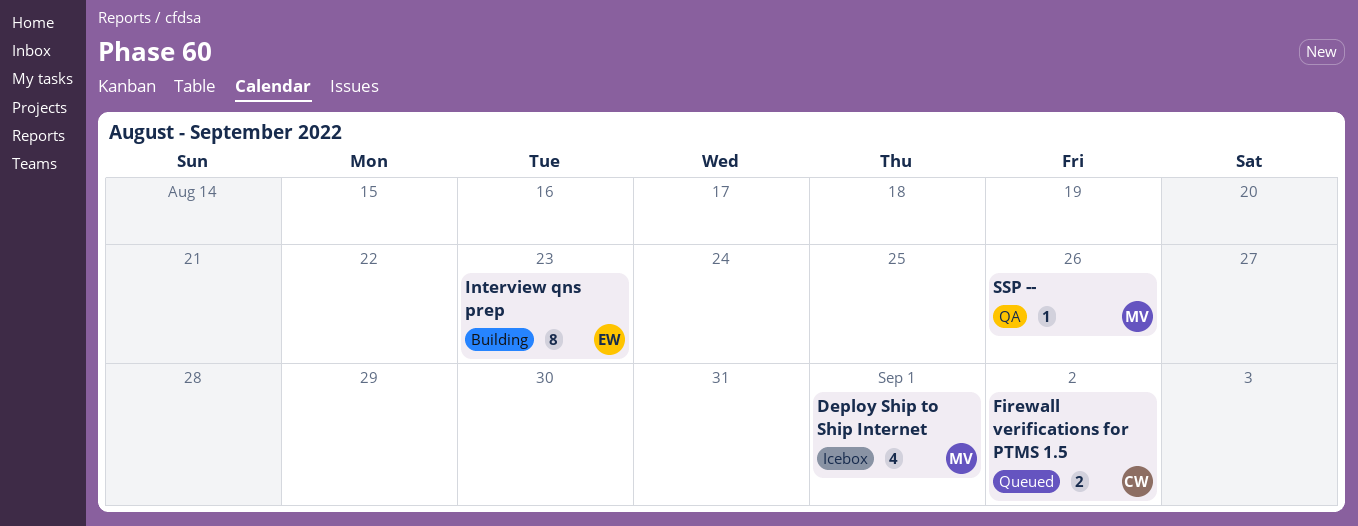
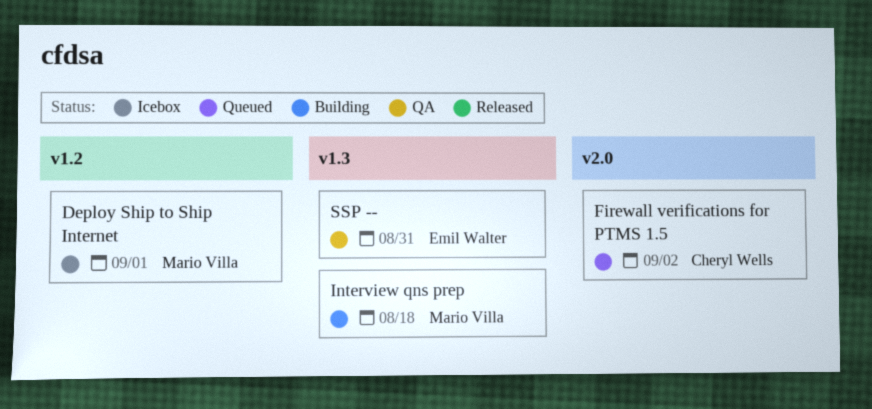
Interview qns prep, owner: Emil Walter -> Mario Villa
Interview qns prep, due: Aug 23 -> Aug 18
SSP --, owner: Mario Villa -> Emil Walter
SSP --, due: Aug 26 -> Aug 31

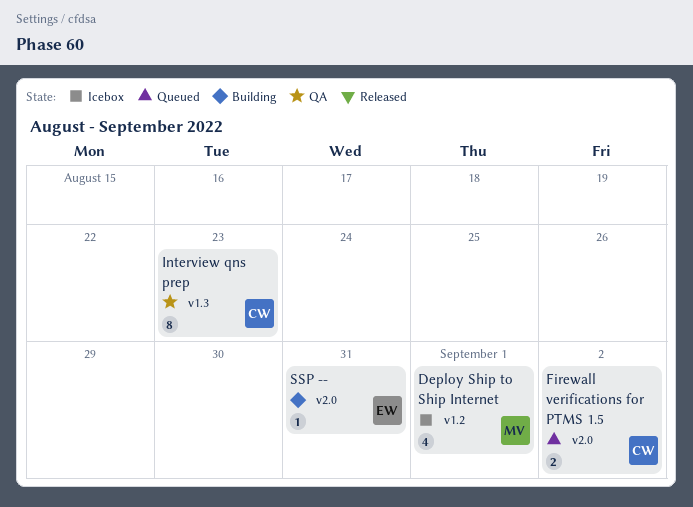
Interview qns prep, status: Building -> QA
Interview qns prep, owner: Mario Villa -> Cheryl Wells
Interview qns prep, due: Aug 18 -> Aug 23
SSP --, status: QA -> Building
SSP --, label: v1.3 -> v2.0

